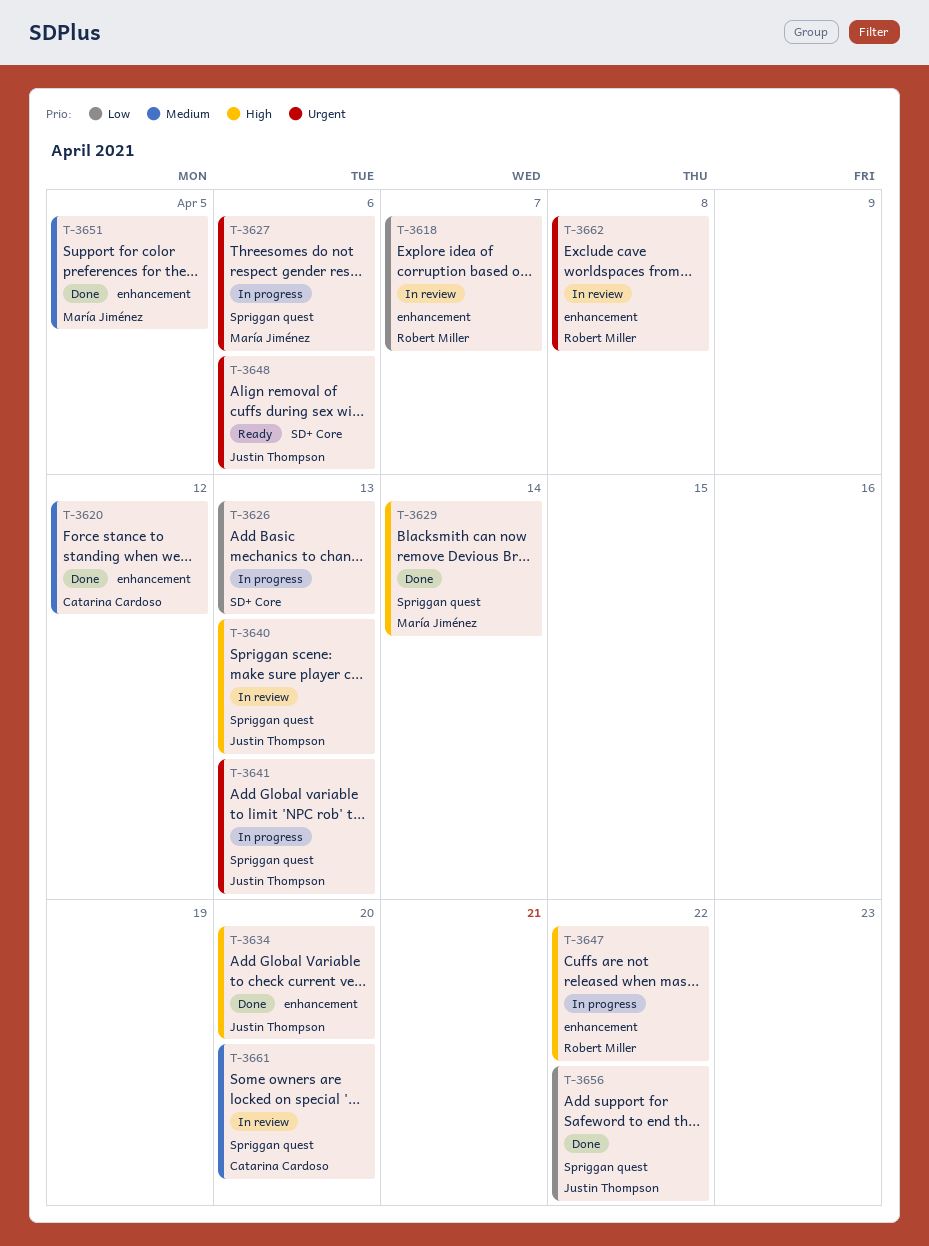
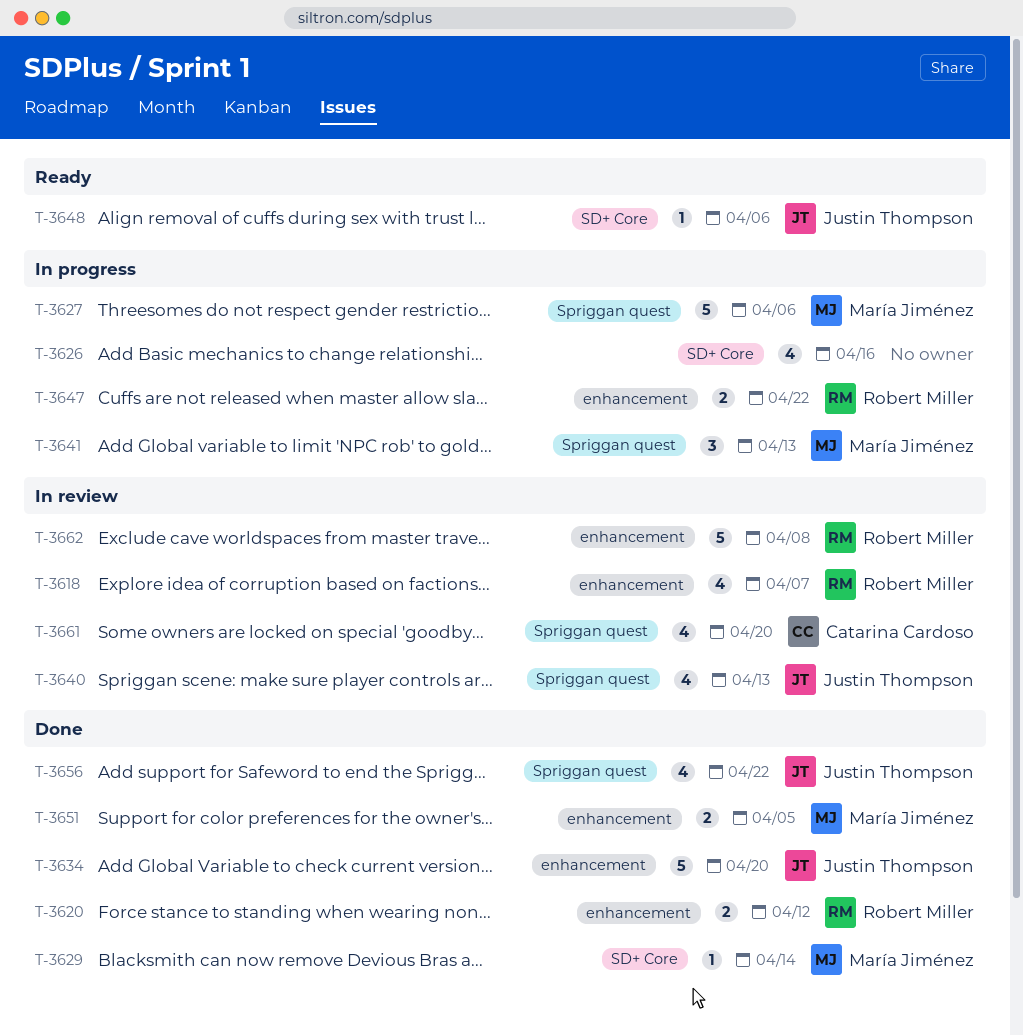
T-3620, owner: Catarina Cardoso -> Robert Miller
T-3626, due: Apr 13 -> Apr 16
T-3629, label: Spriggan quest -> SD+ Core
T-3641, owner: Justin Thompson -> María Jiménez

